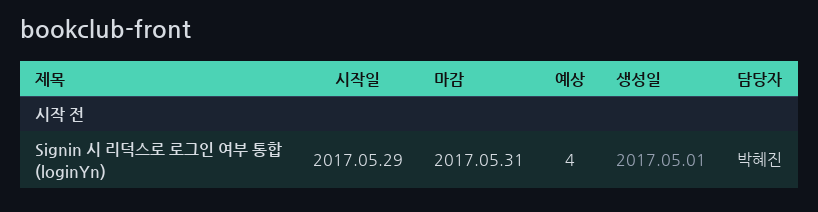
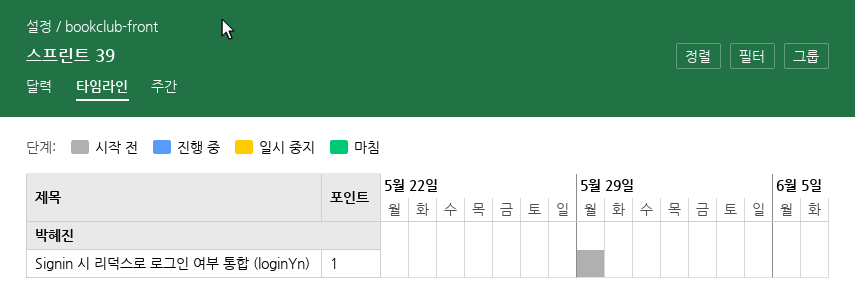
Signin 시 리덕스로 로그인 여부 통합 (loginYn), estimate: 4 -> 1
Signin 시 리덕스로 로그인 여부 통합 (loginYn), due: May 31 -> May 29

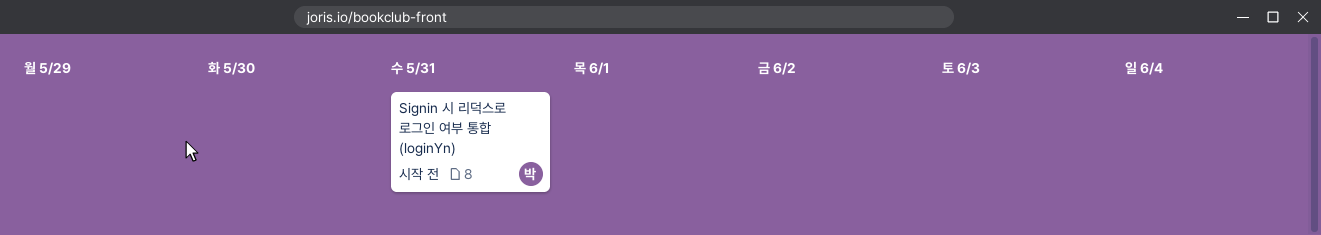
Signin 시 리덕스로 로그인 여부 통합 (loginYn), due: May 29 -> May 31

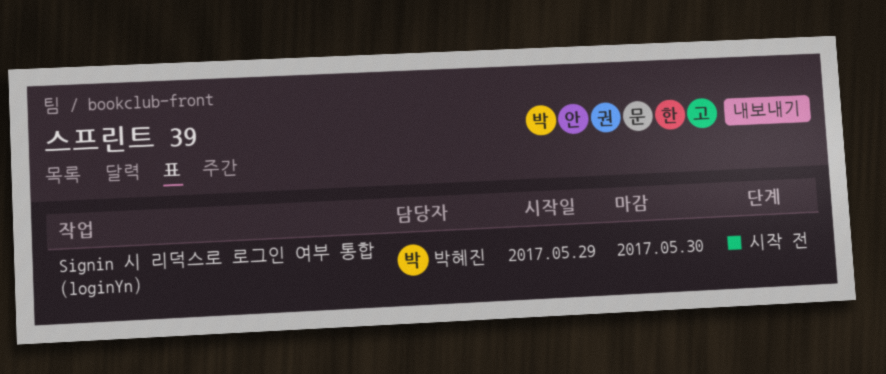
Signin 시 리덕스로 로그인 여부 통합 (loginYn), due: May 31 -> May 30

